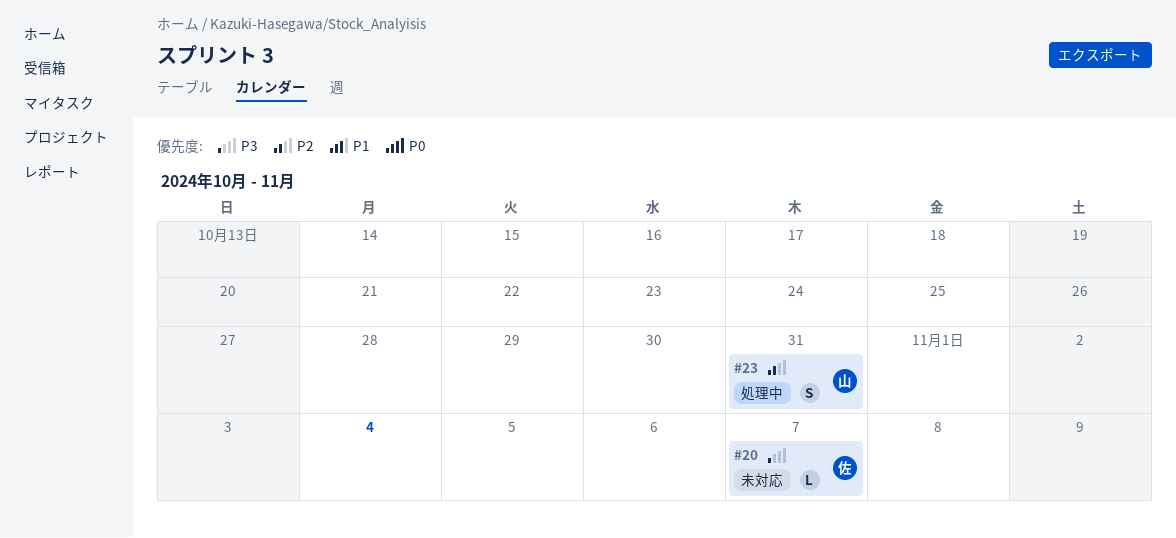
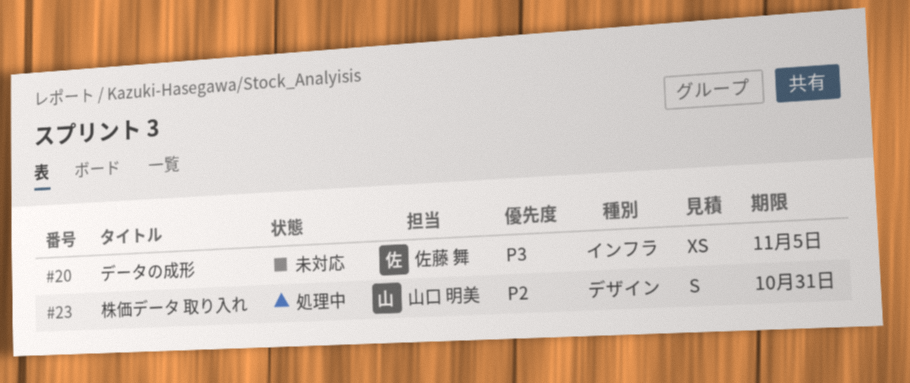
#20, estimate: L -> XS
#20, due: Nov 7 -> Nov 5

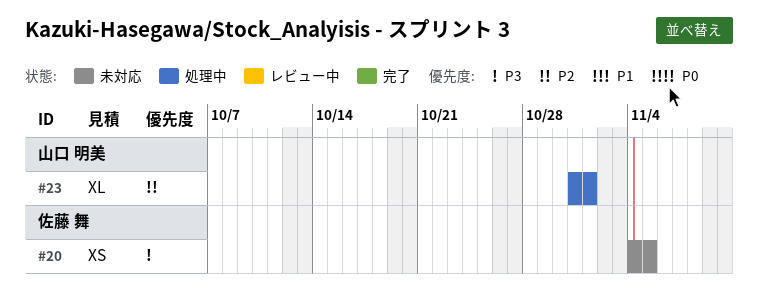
#23, estimate: S -> XL
#23, due: Oct 31 -> Nov 1

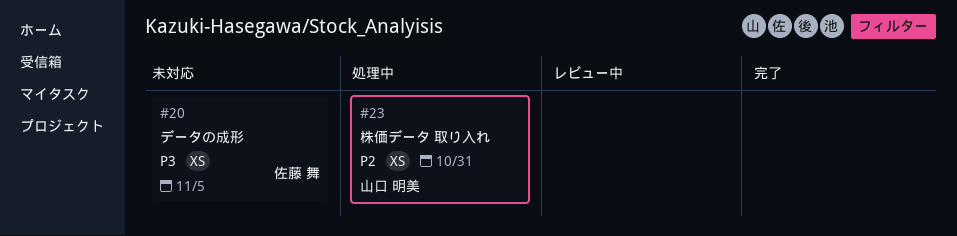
#23, estimate: XL -> XS
#23, due: Nov 1 -> Oct 31

